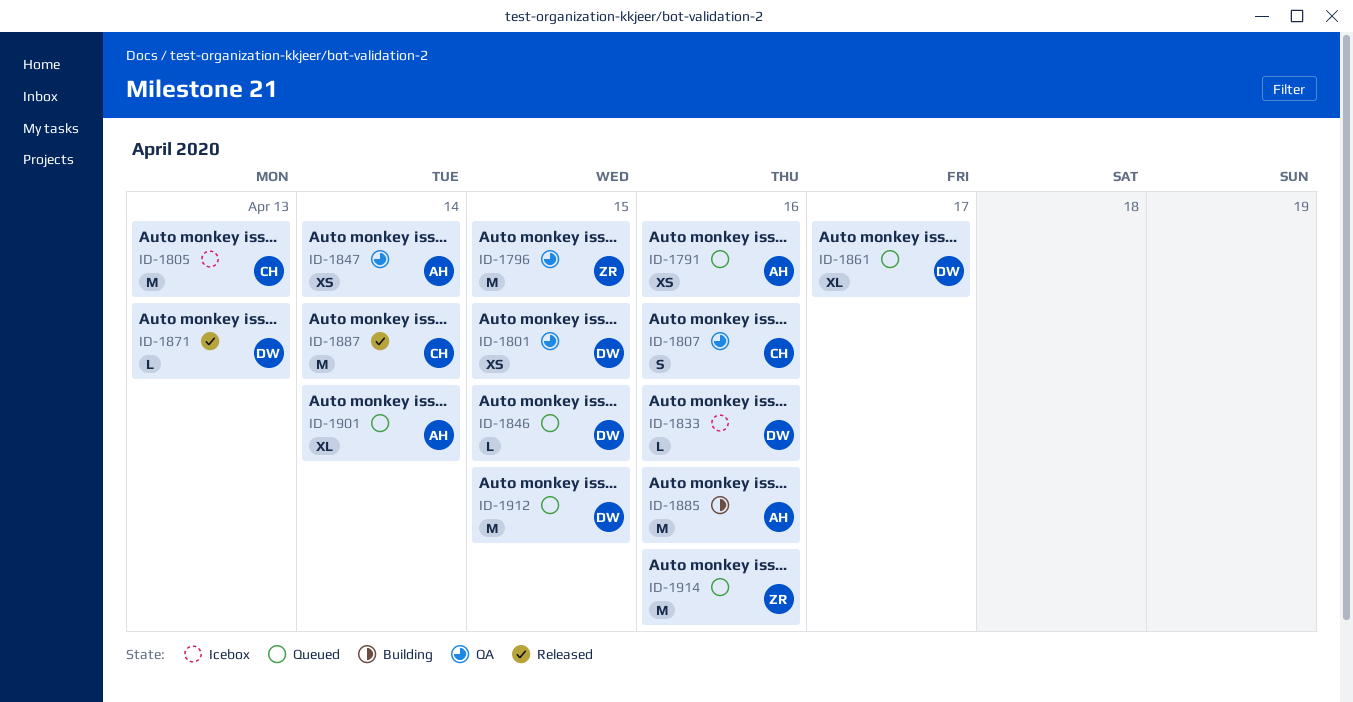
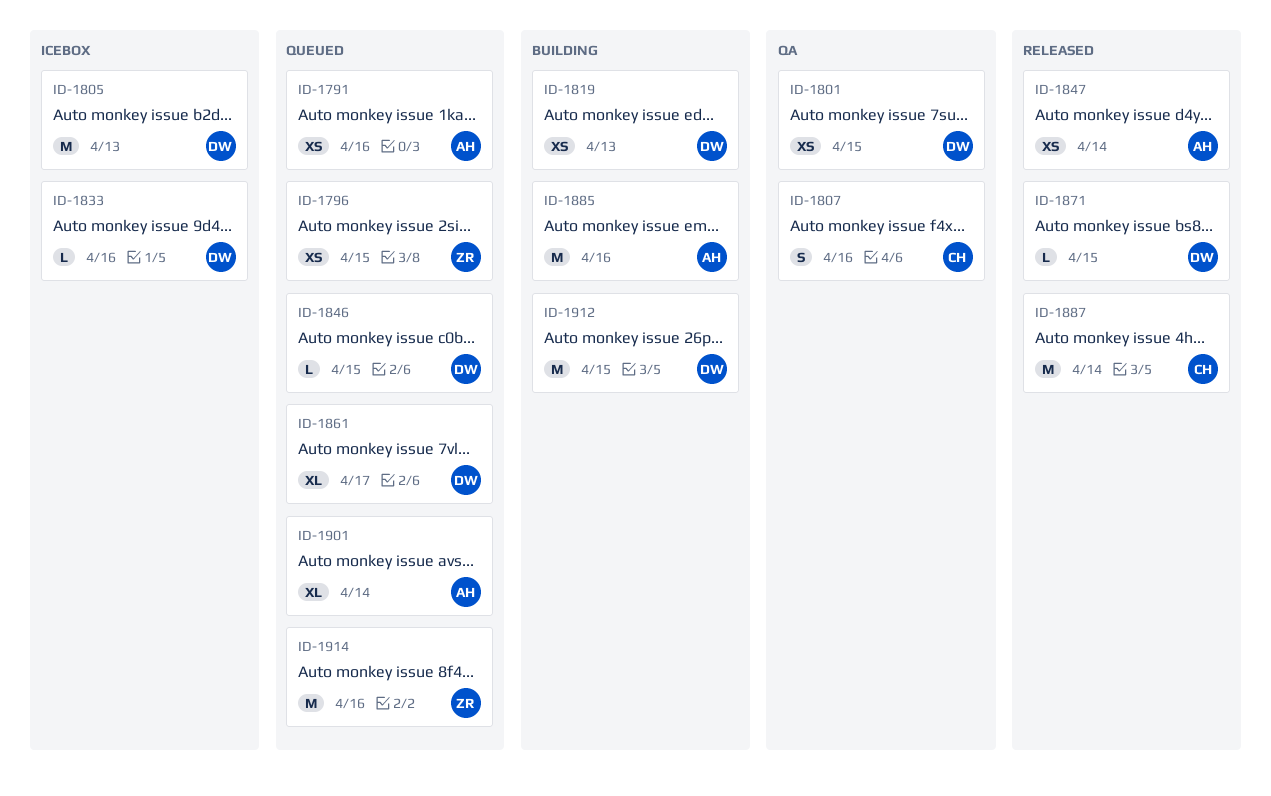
ID-1796, status: QA -> Queued
ID-1796, estimate: M -> XS
ID-1805, owner: CH -> DW
ID-1819: none -> present
ID-1847, status: QA -> Released
ID-1871, due: Apr 13 -> Apr 15
ID-1912, status: Queued -> Building

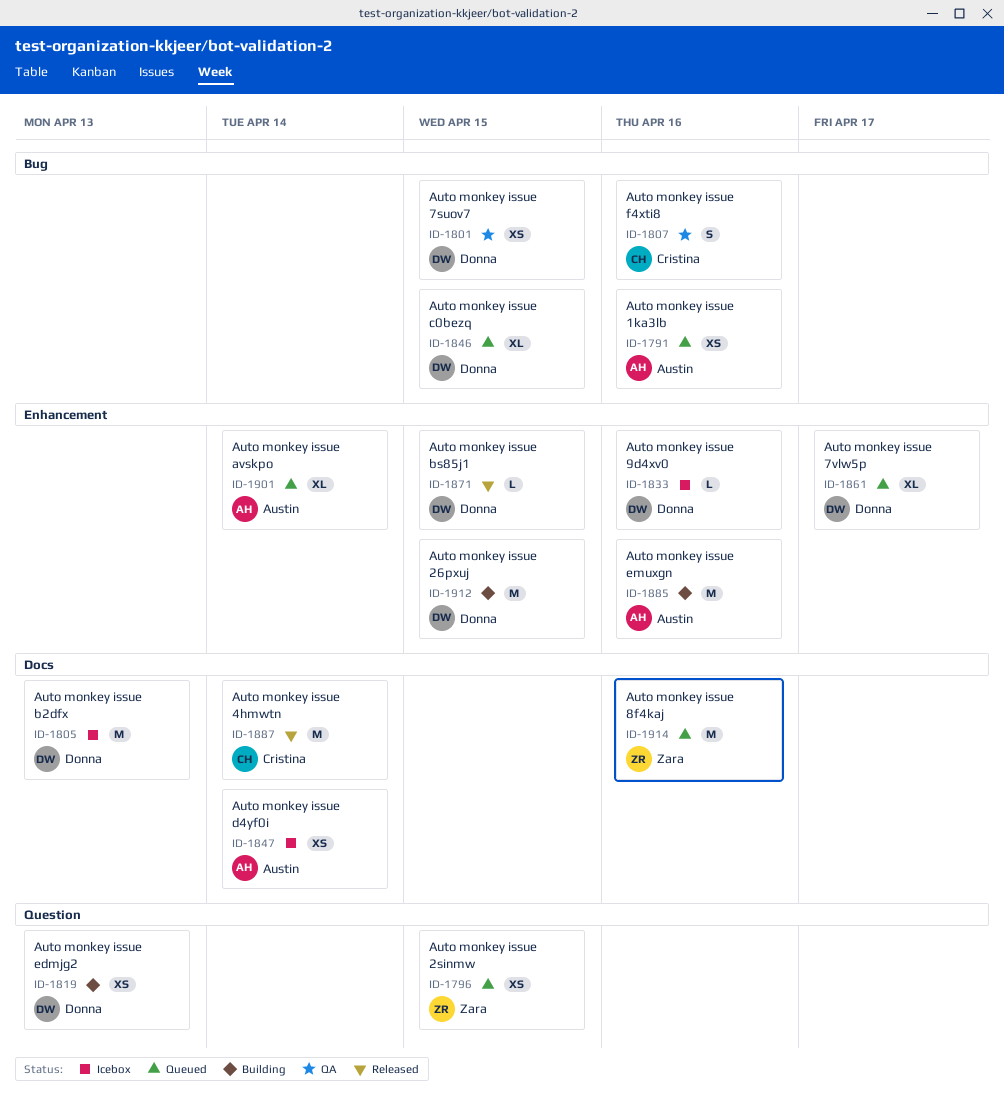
ID-1846, estimate: L -> XL
ID-1847, status: Released -> Icebox

